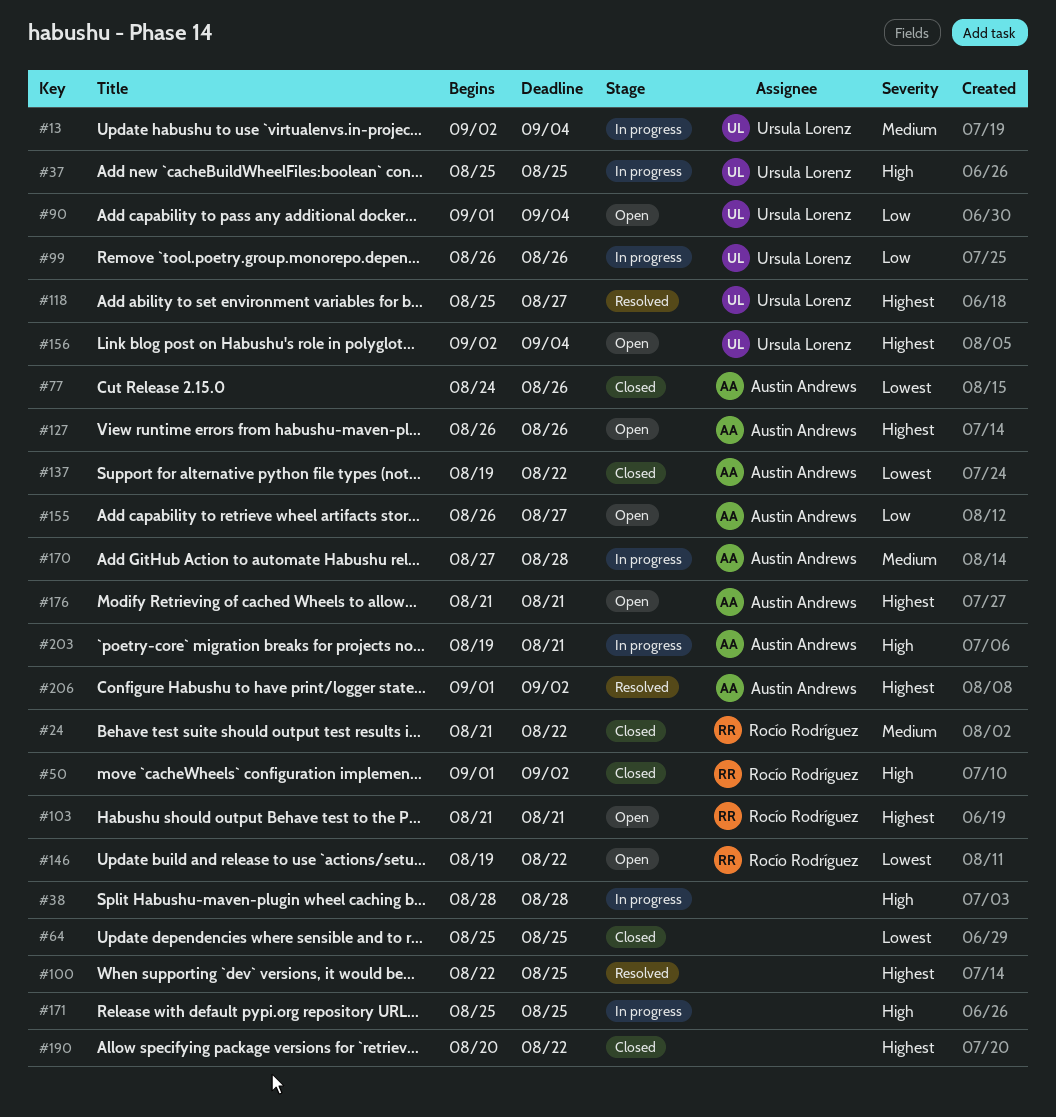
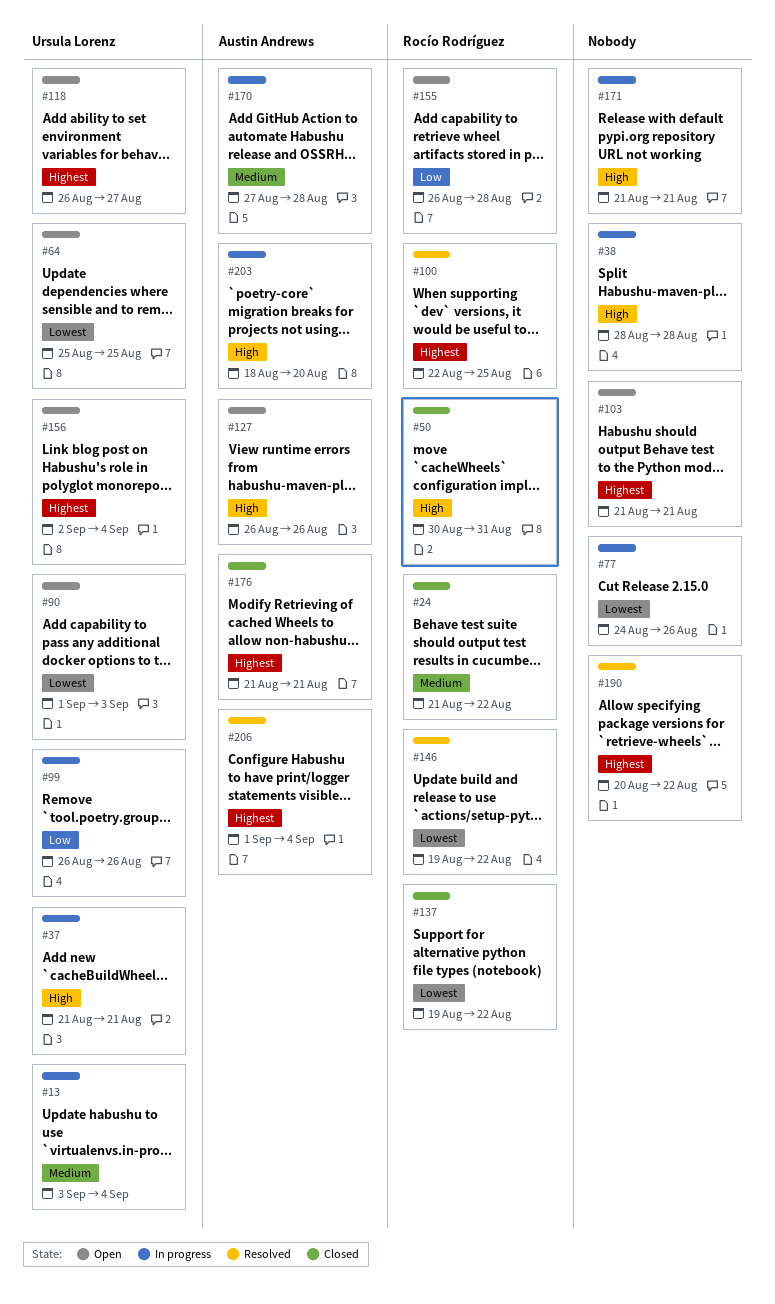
#13, start: Sep 2 -> Sep 3
#37, start: Aug 25 -> Aug 21
#37, due: Aug 25 -> Aug 21
#50, start: Sep 1 -> Aug 30
#50, due: Sep 2 -> Aug 31
#64, status: Closed -> Open
#64, owner: none -> Ursula Lorenz
#77, status: Closed -> In progress
#77, owner: Austin Andrews -> none
#90, priority: Low -> Lowest
#90, due: Sep 4 -> Sep 3
#100, owner: none -> Rocío Rodríguez
#103, owner: Rocío Rodríguez -> none
#118, status: Resolved -> Open
#118, start: Aug 25 -> Aug 26
#127, priority: Highest -> High
#137, owner: Austin Andrews -> Rocío Rodríguez
#146, status: Open -> Resolved
#155, owner: Austin Andrews -> Rocío Rodríguez
#155, due: Aug 27 -> Aug 28
#171, start: Aug 25 -> Aug 21
#171, due: Aug 25 -> Aug 21
#176, status: Open -> Closed
#190, status: Closed -> Resolved
#203, start: Aug 19 -> Aug 18
#203, due: Aug 21 -> Aug 20
#206, due: Sep 2 -> Sep 4

